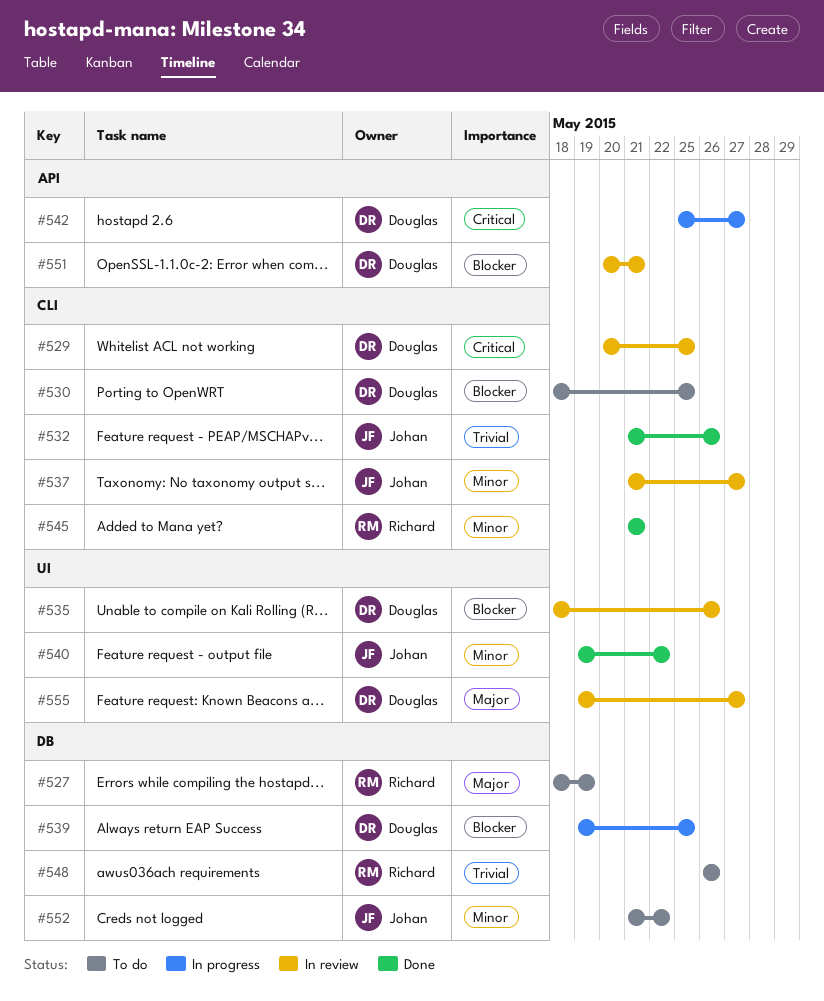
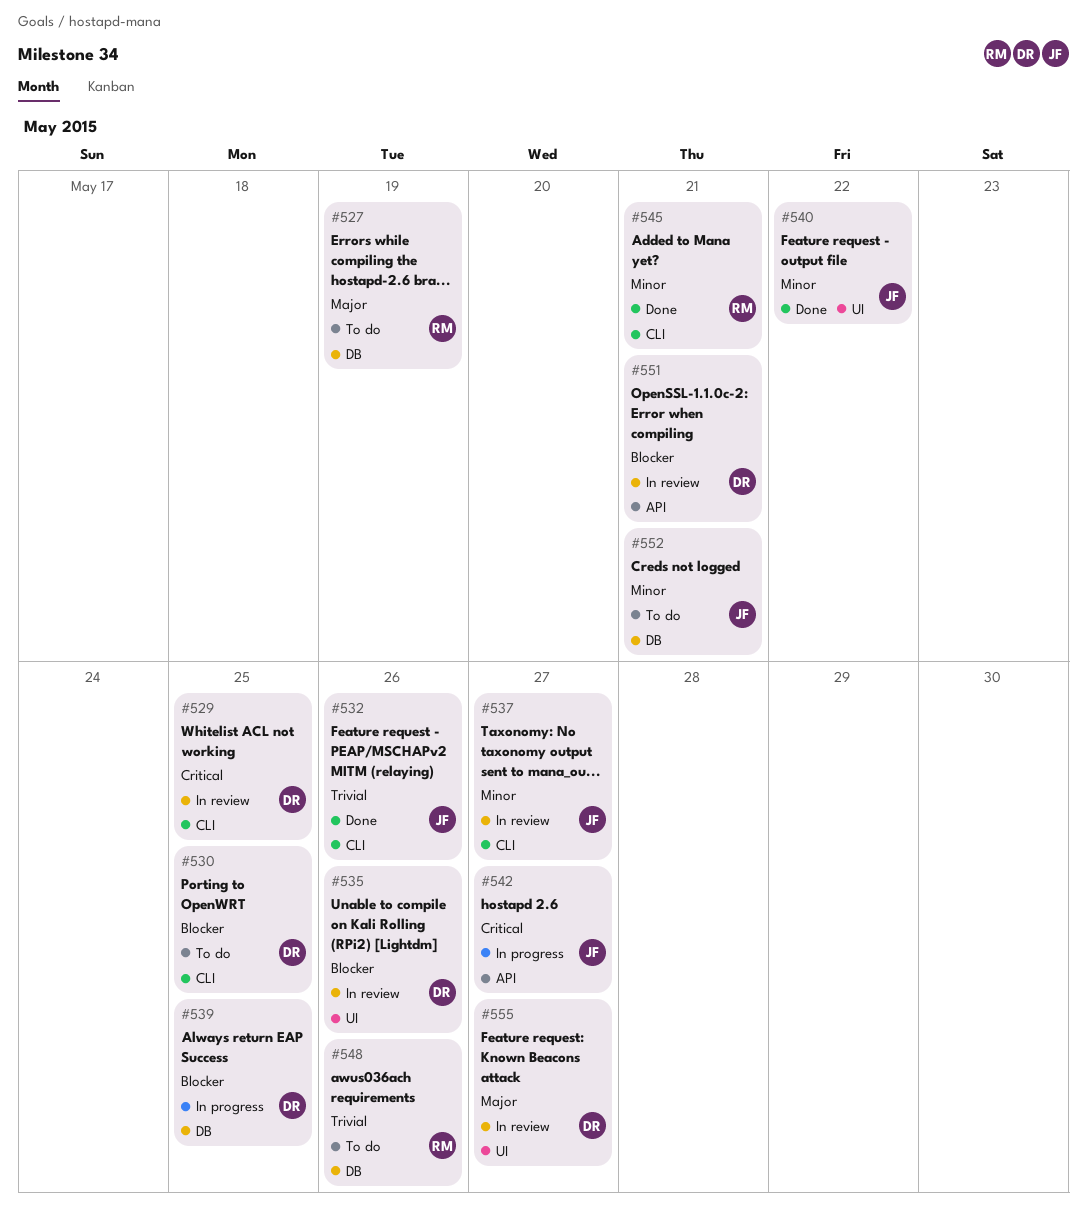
#542, owner: Douglas -> Johan
#552, due: May 22 -> May 21

